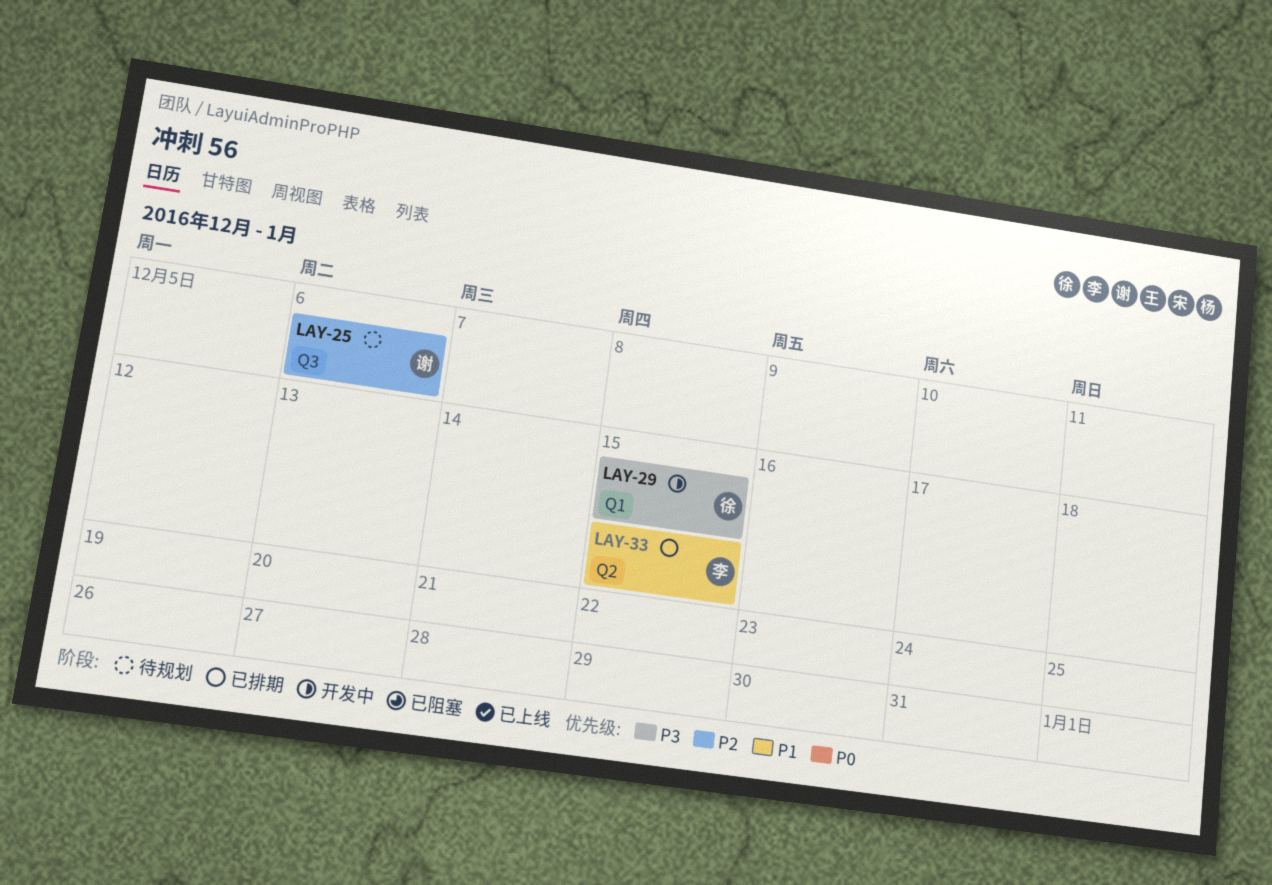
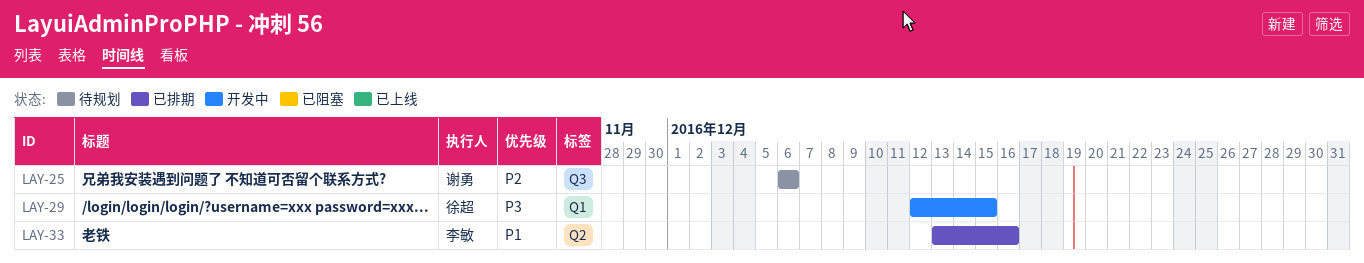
LAY-33, due: Dec 15 -> Dec 16

